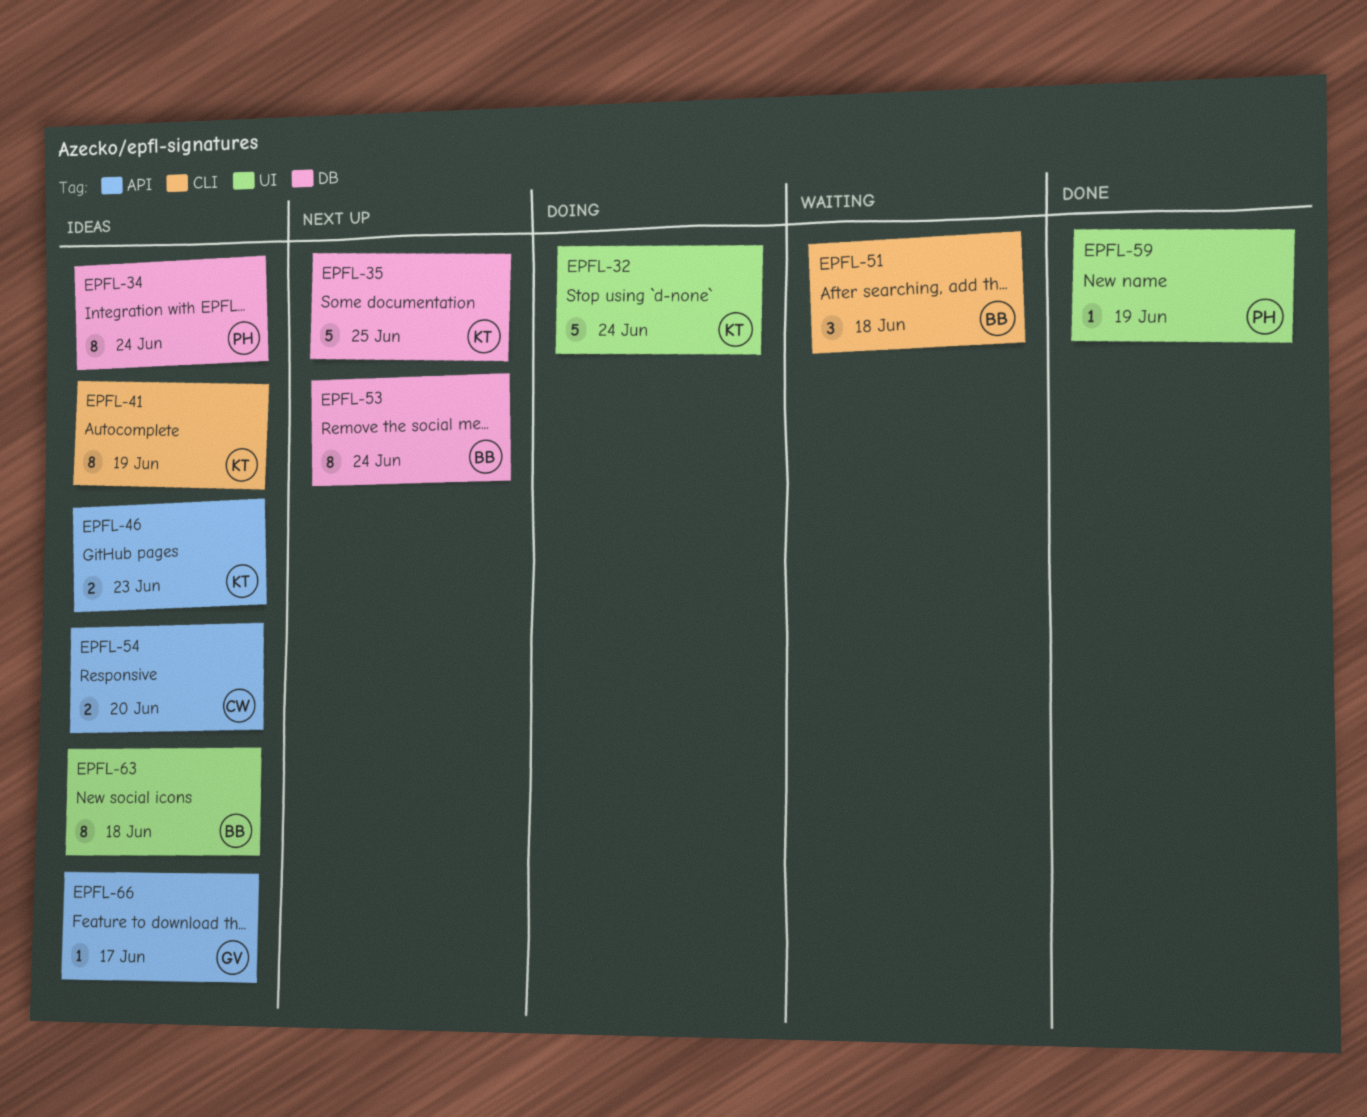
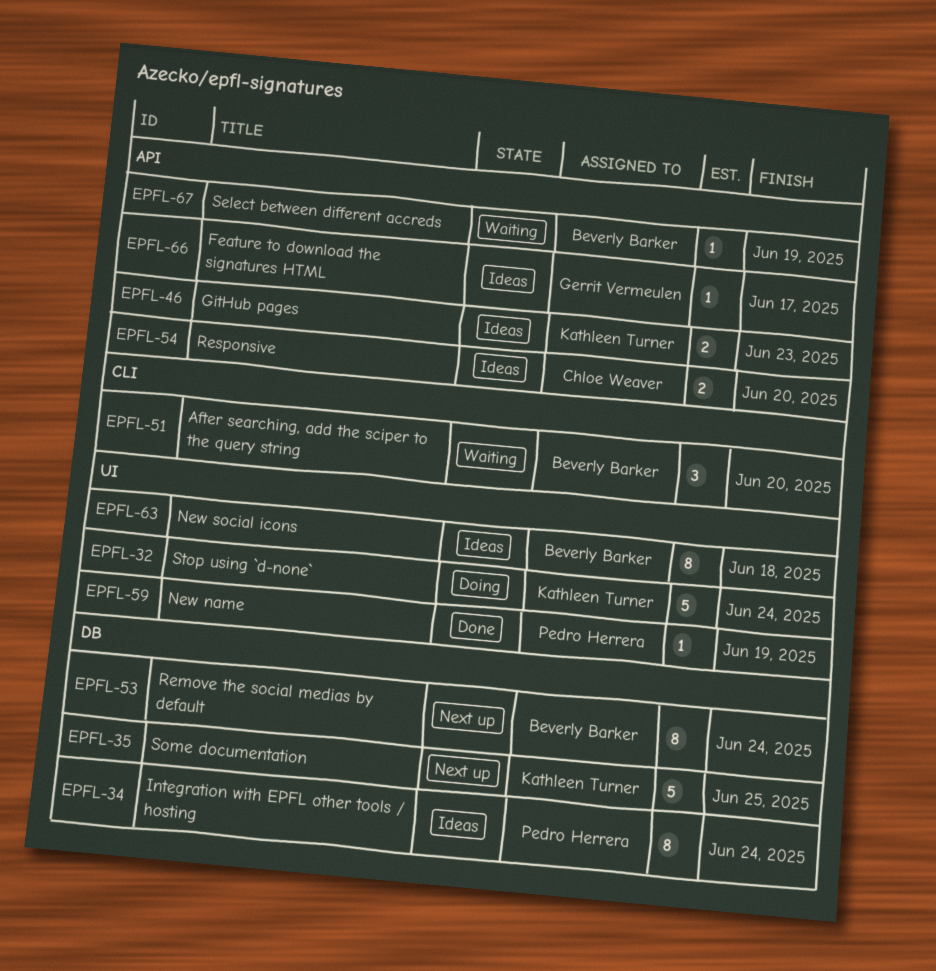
EPFL-41: present -> none
EPFL-51, due: Jun 18 -> Jun 20
EPFL-67: none -> present

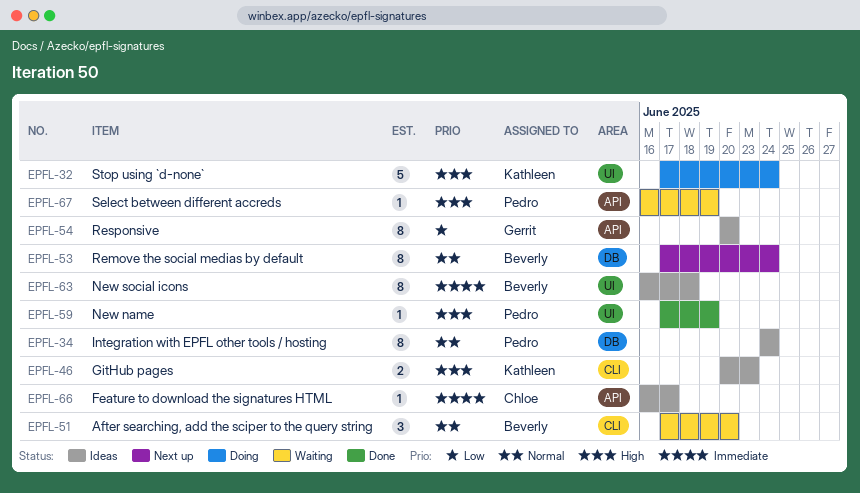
EPFL-35: present -> none
EPFL-46, label: API -> CLI
EPFL-54, owner: Chloe Weaver -> Gerrit Vermeulen
EPFL-54, estimate: 2 -> 8
EPFL-66, owner: Gerrit Vermeulen -> Chloe Weaver
EPFL-67, owner: Beverly Barker -> Pedro Herrera

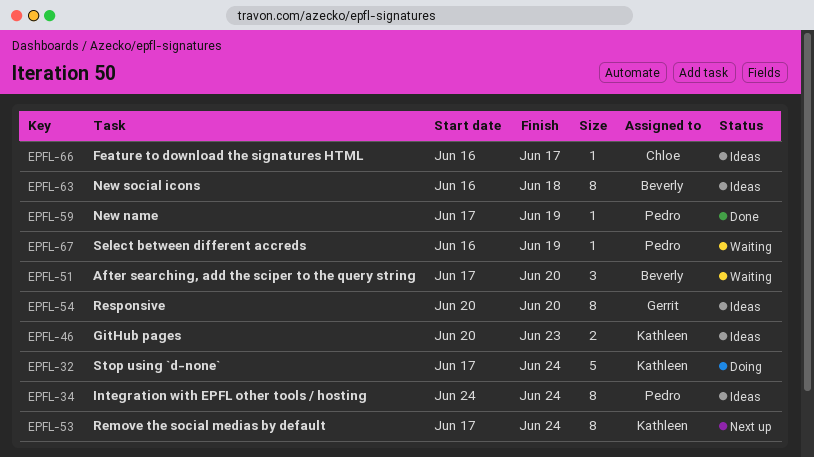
EPFL-53, owner: Beverly -> Kathleen

